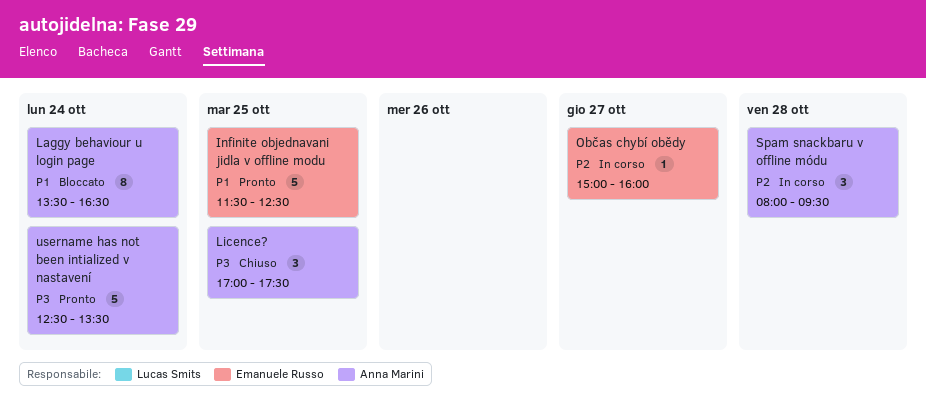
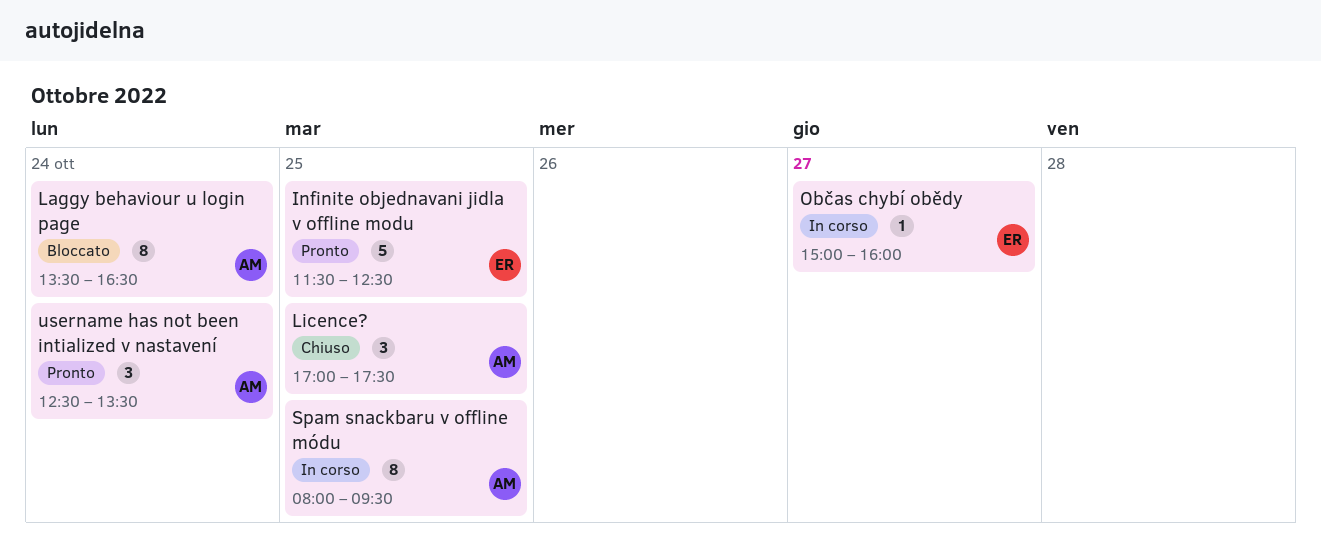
Spam snackbaru v offline módu, estimate: 3 -> 8
Spam snackbaru v offline módu, day: Oct 28 -> Oct 25
username has not been intialized v nastavení, estimate: 5 -> 3

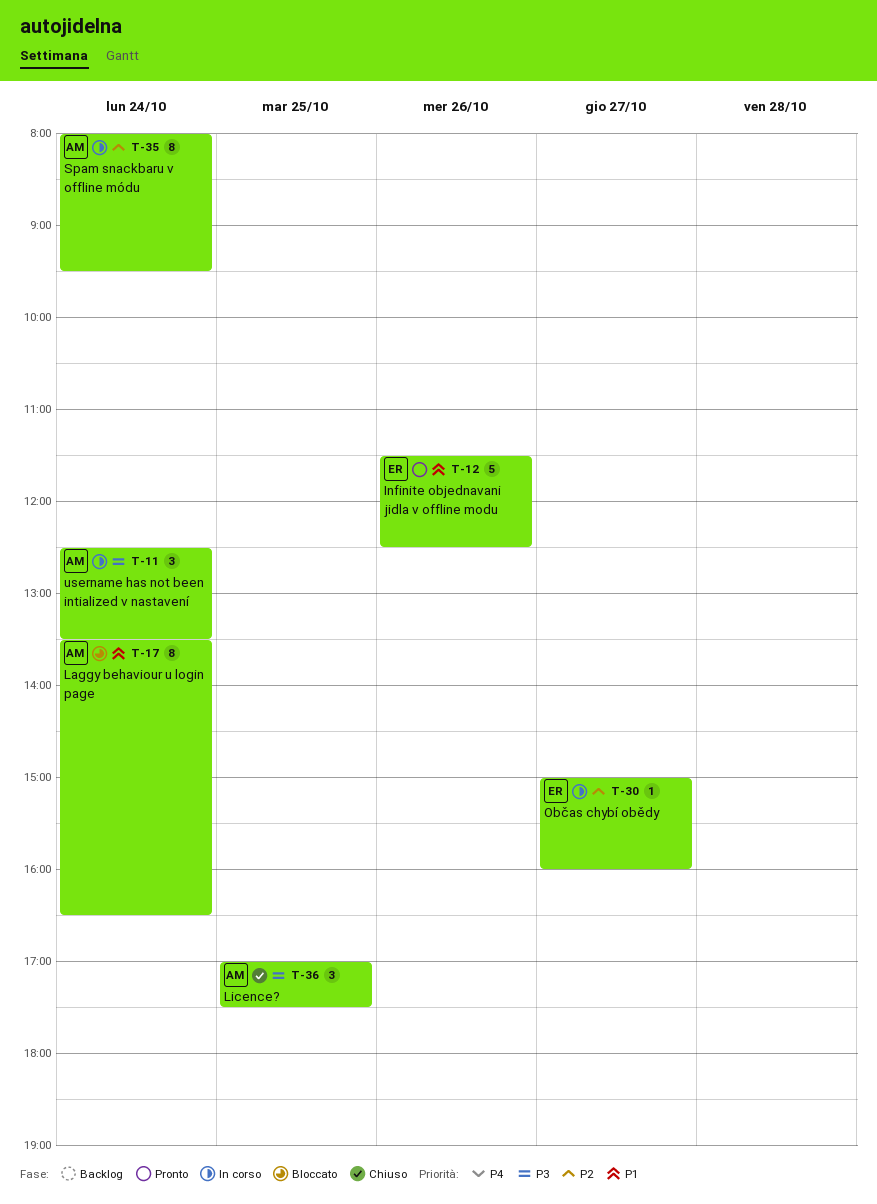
Infinite objednavani jidla v offline modu, day: Oct 25 -> Oct 26
Spam snackbaru v offline módu, day: Oct 25 -> Oct 24
username has not been intialized v nastavení, status: Pronto -> In corso

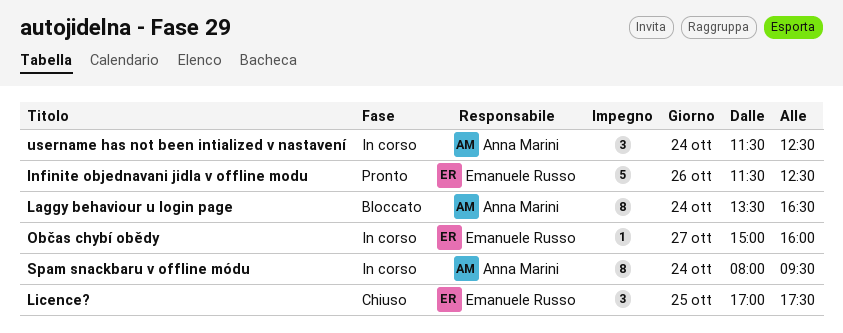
Licence?, owner: Anna Marini -> Emanuele Russo
username has not been intialized v nastavení, begins: 12:30 -> 11:30
username has not been intialized v nastavení, ends: 13:30 -> 12:30

